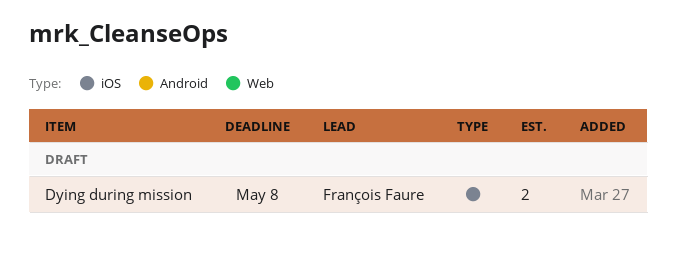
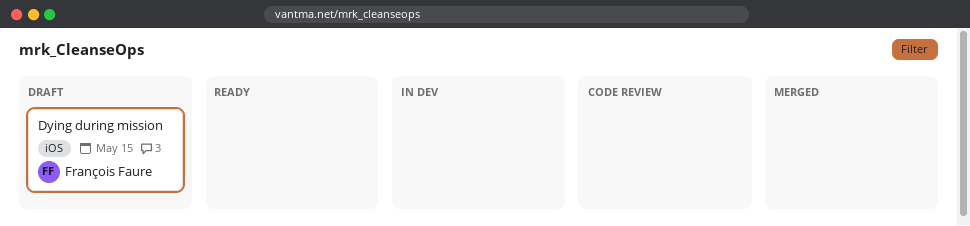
Dying during mission, due: May 8 -> May 15

